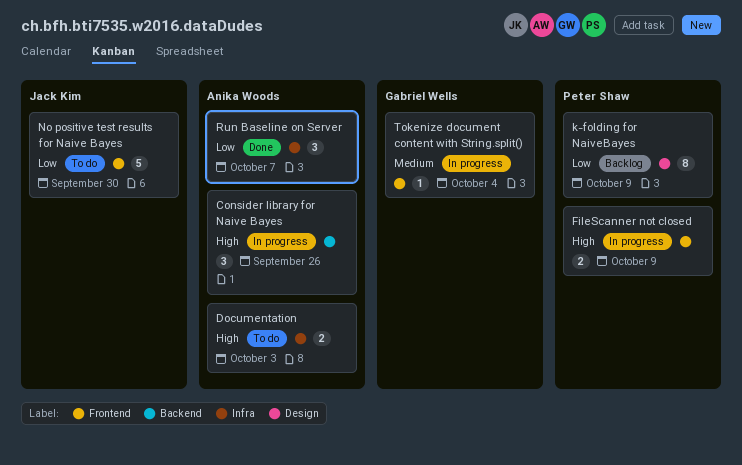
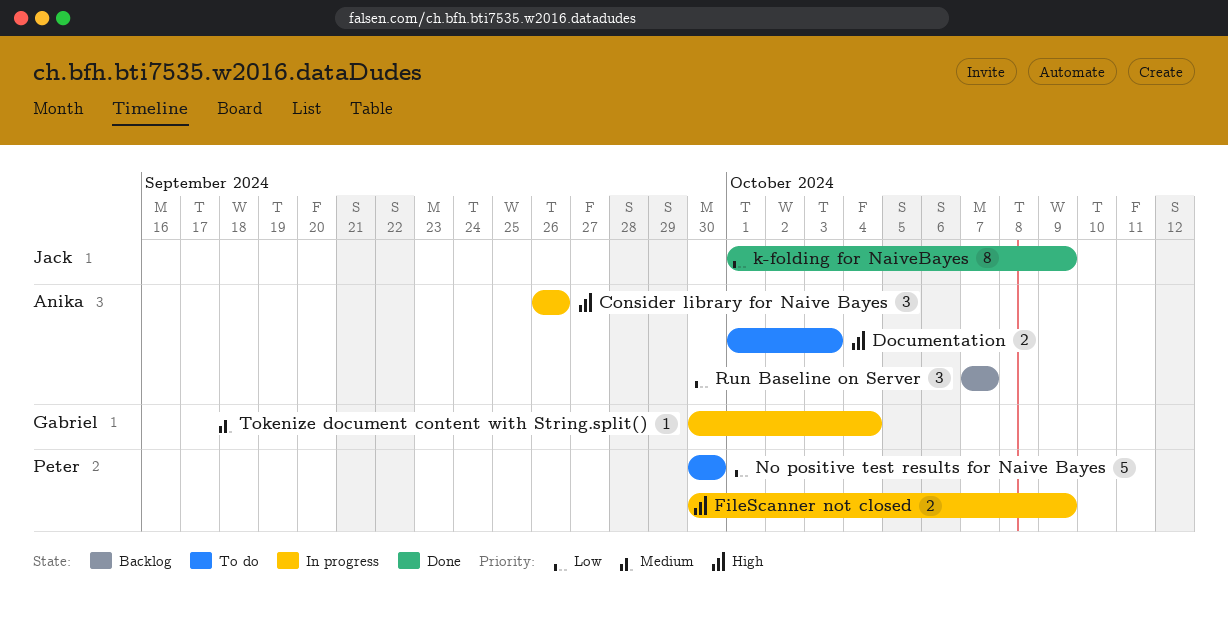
k-folding for NaiveBayes, status: Backlog -> Done
k-folding for NaiveBayes, owner: Peter Shaw -> Jack Kim
No positive test results for Naive Bayes, owner: Jack Kim -> Peter Shaw
Run Baseline on Server, status: Done -> Backlog

